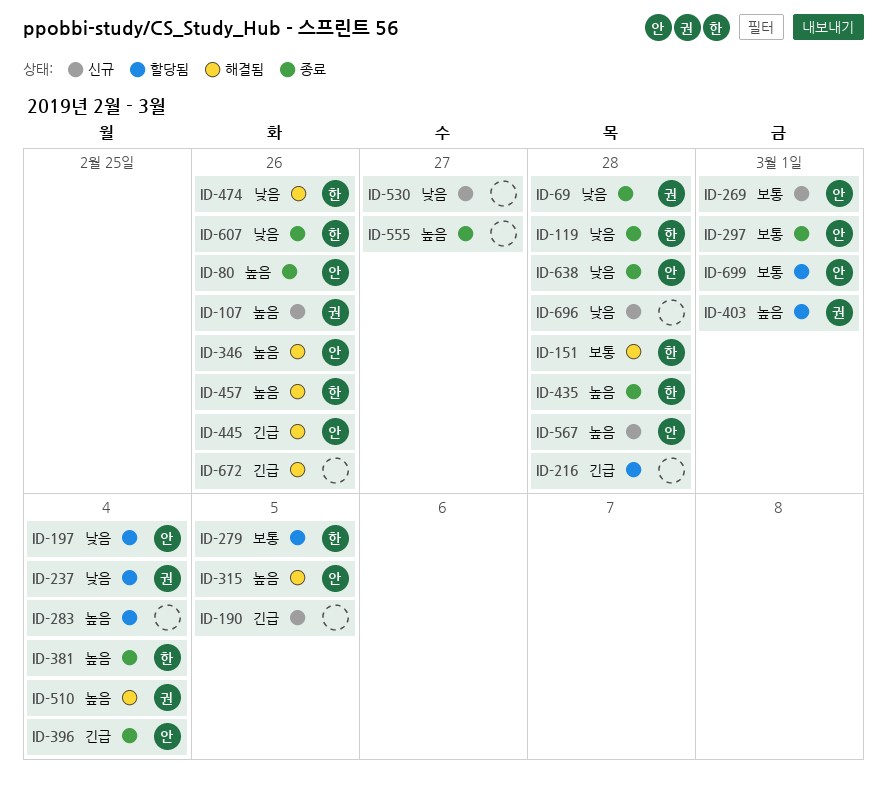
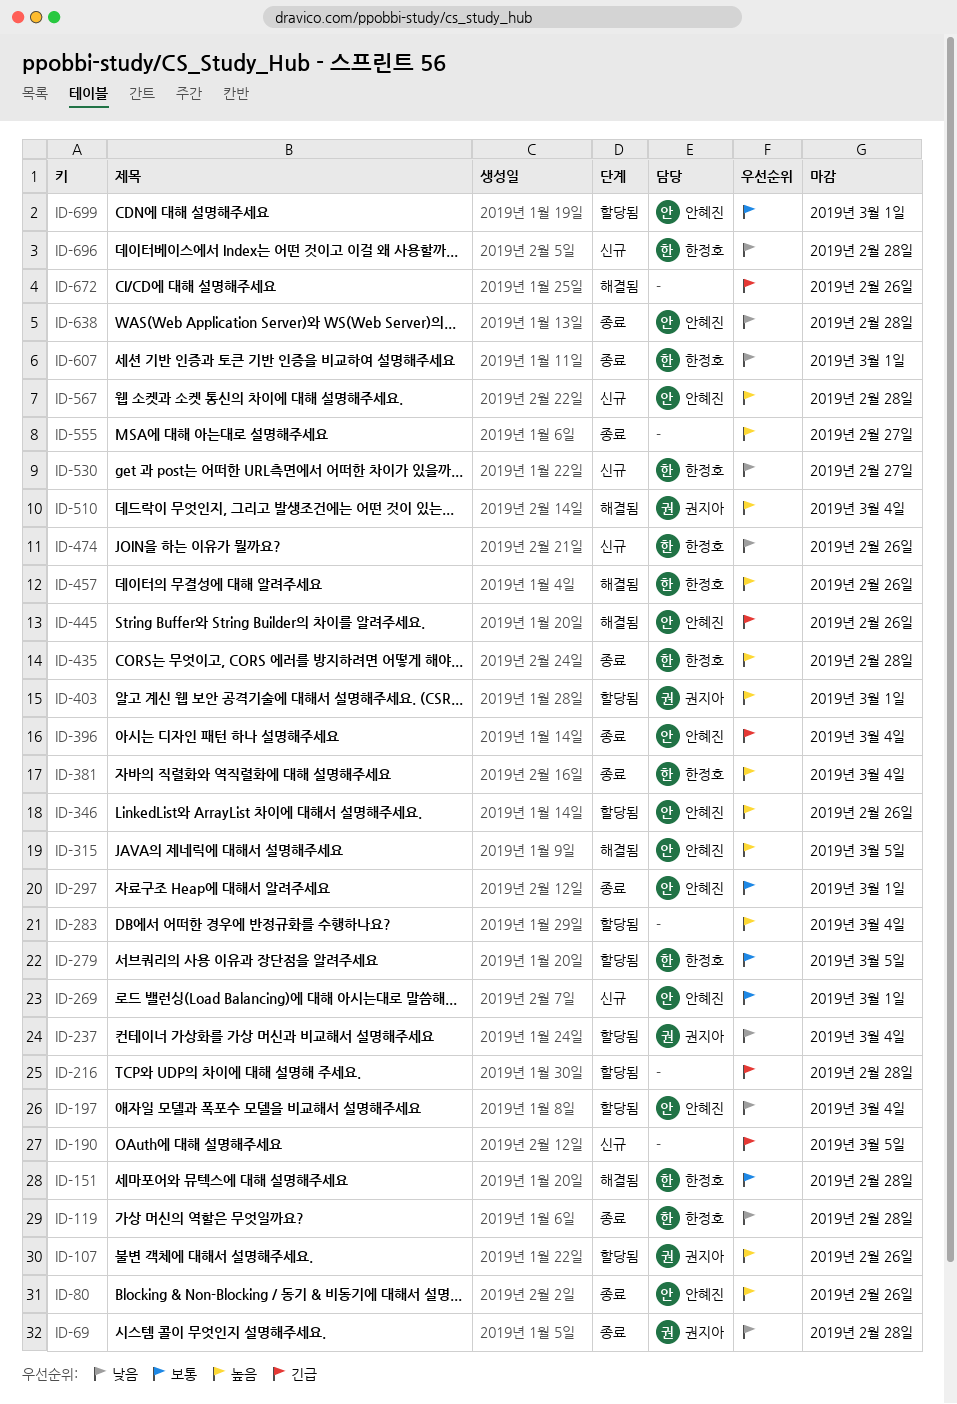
ID-107, status: 신규 -> 할당됨
ID-346, status: 해결됨 -> 할당됨
ID-474, status: 해결됨 -> 신규
ID-530, owner: none -> 한정호
ID-607, due: Feb 26 -> Mar 1
ID-696, owner: none -> 한정호

